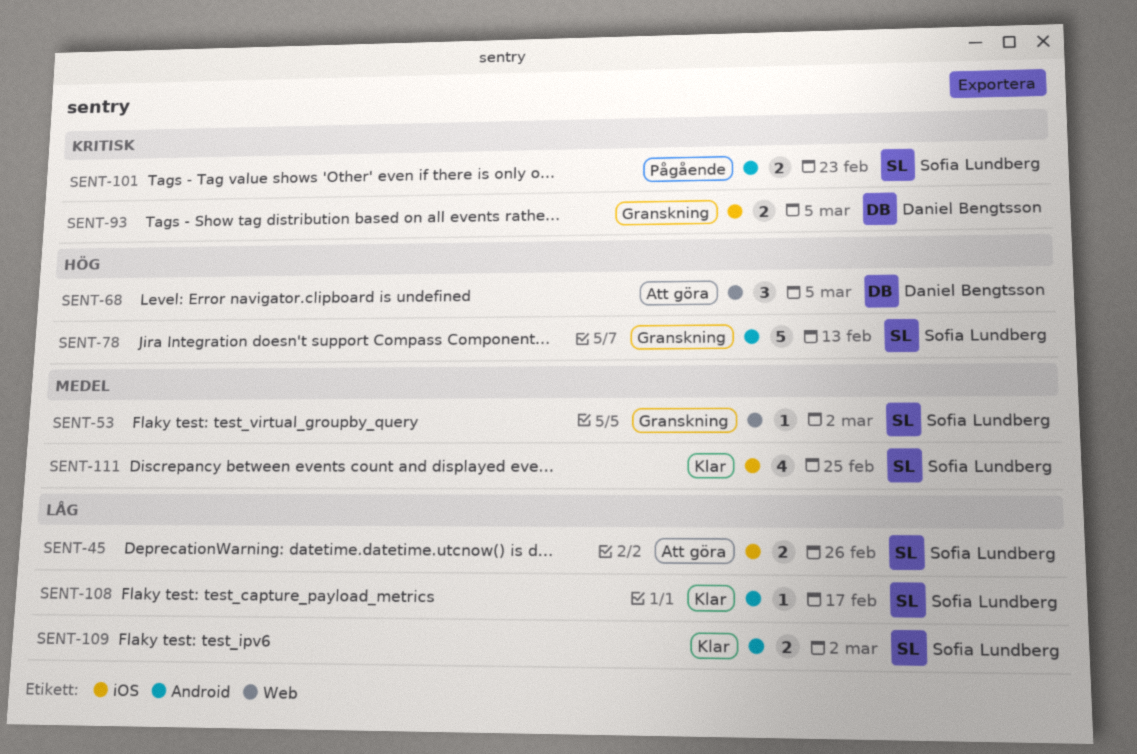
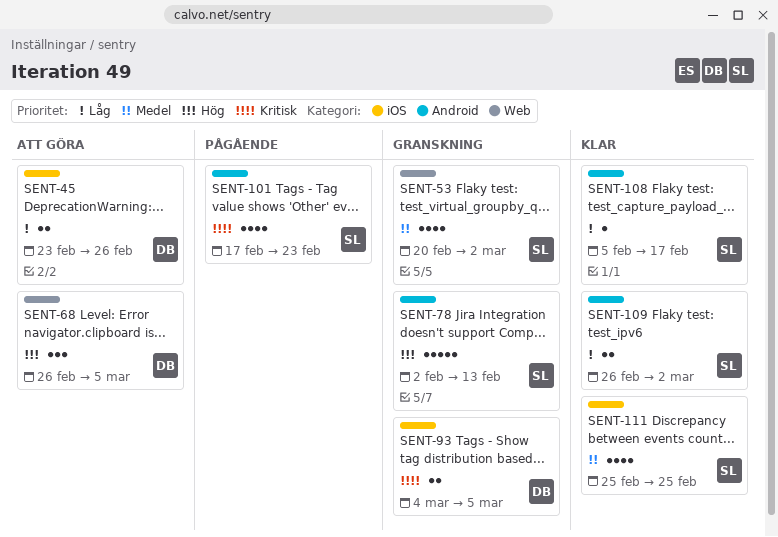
SENT-45, owner: Sofia Lundberg -> Daniel Bengtsson
SENT-53, estimate: 1 -> 4
SENT-101, estimate: 2 -> 4

